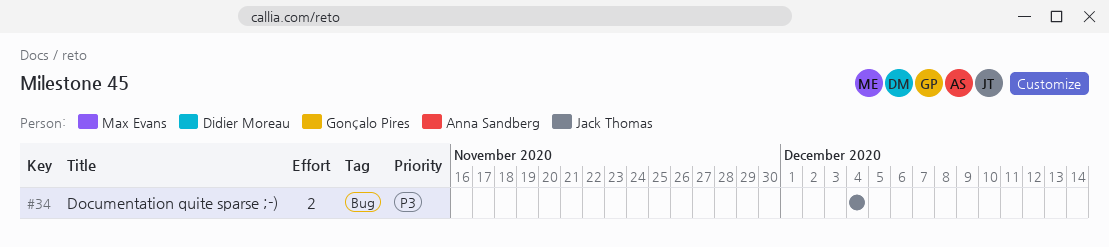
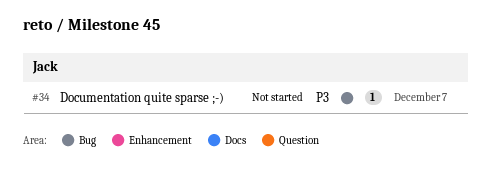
#34, estimate: 2 -> 1
#34, due: Dec 4 -> Dec 7

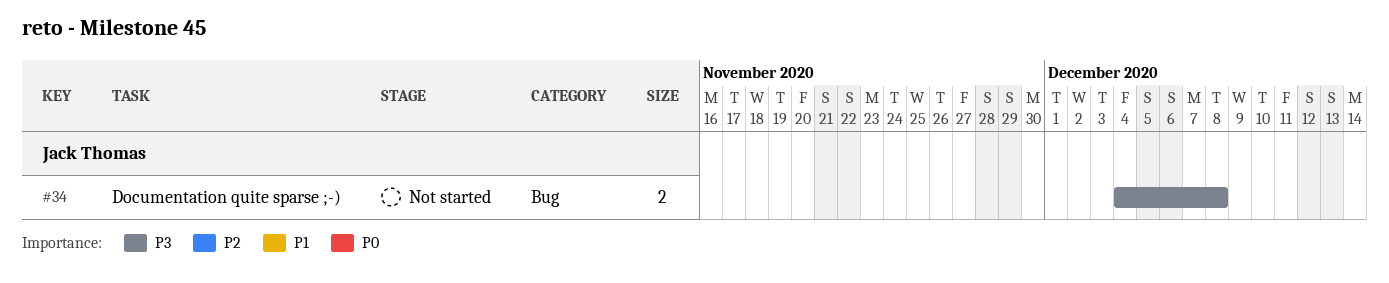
#34, estimate: 1 -> 2
#34, due: Dec 7 -> Dec 8

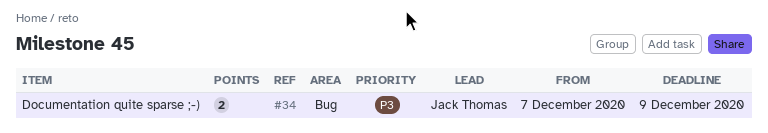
#34, start: Dec 4 -> Dec 7
#34, due: Dec 8 -> Dec 9

